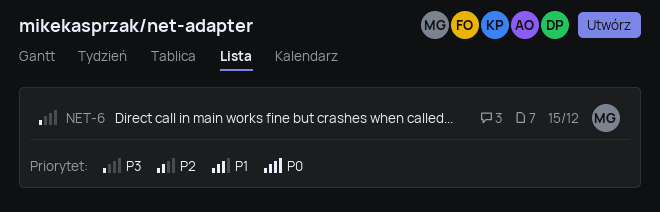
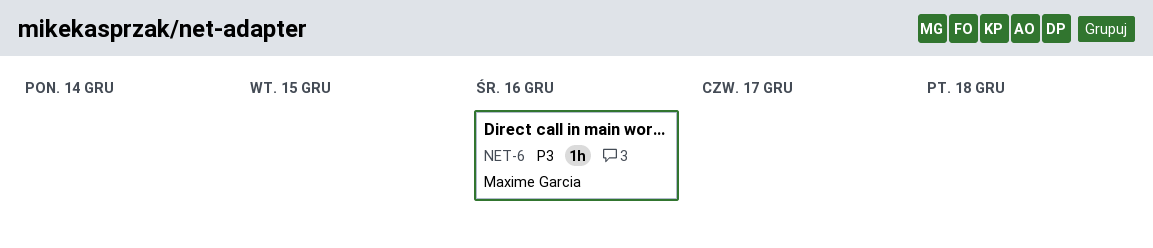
NET-6, due: Dec 15 -> Dec 16

